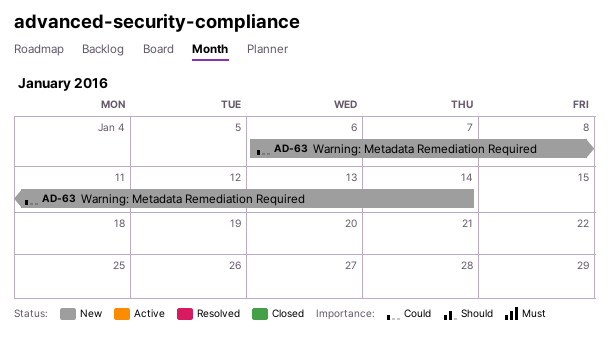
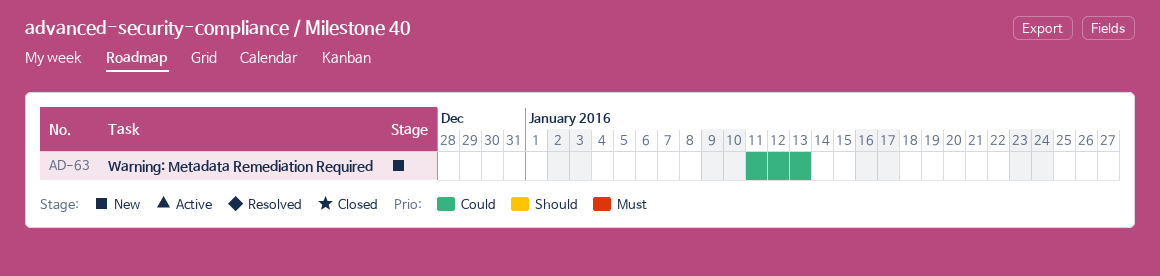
AD-63, start: Jan 6 -> Jan 11
AD-63, due: Jan 14 -> Jan 13

